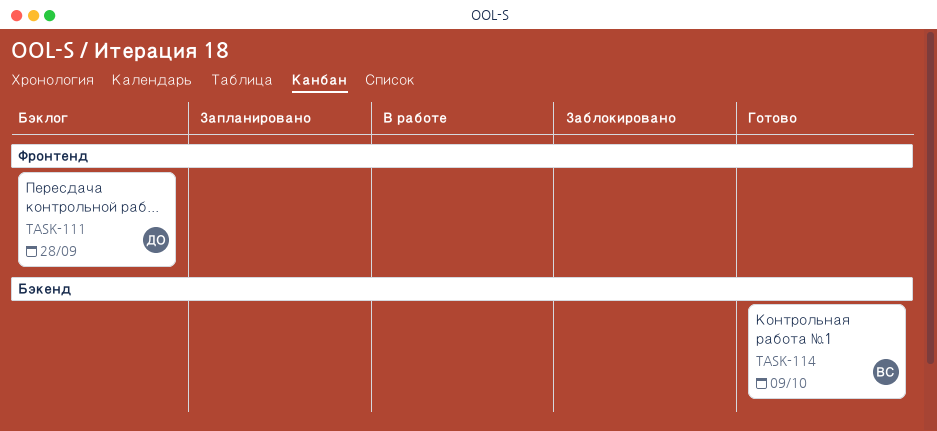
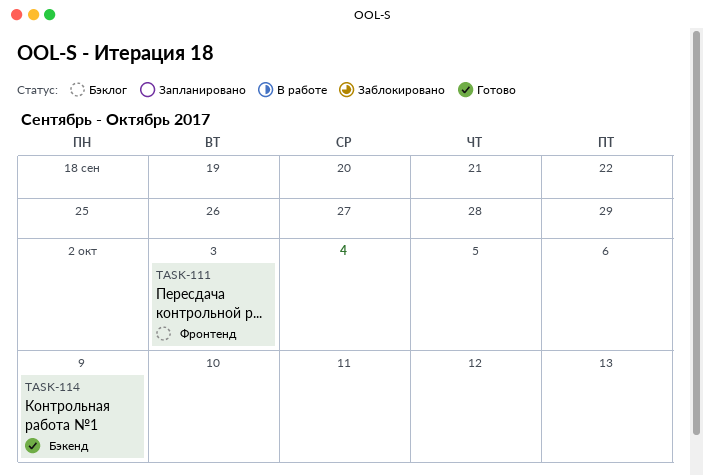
TASK-111, due: Sep 28 -> Oct 3

